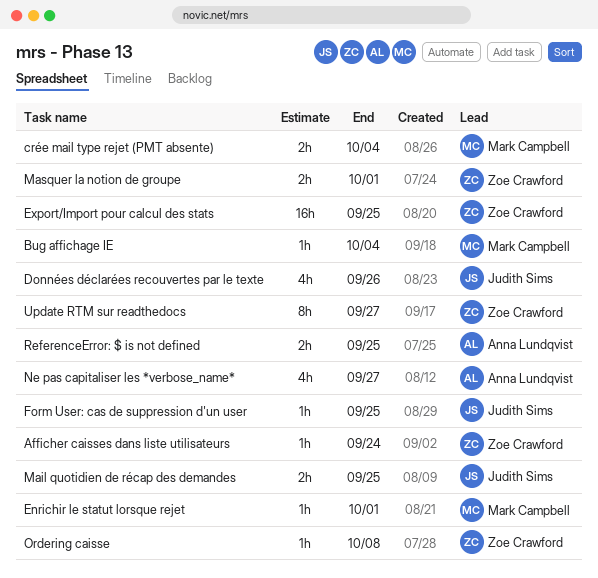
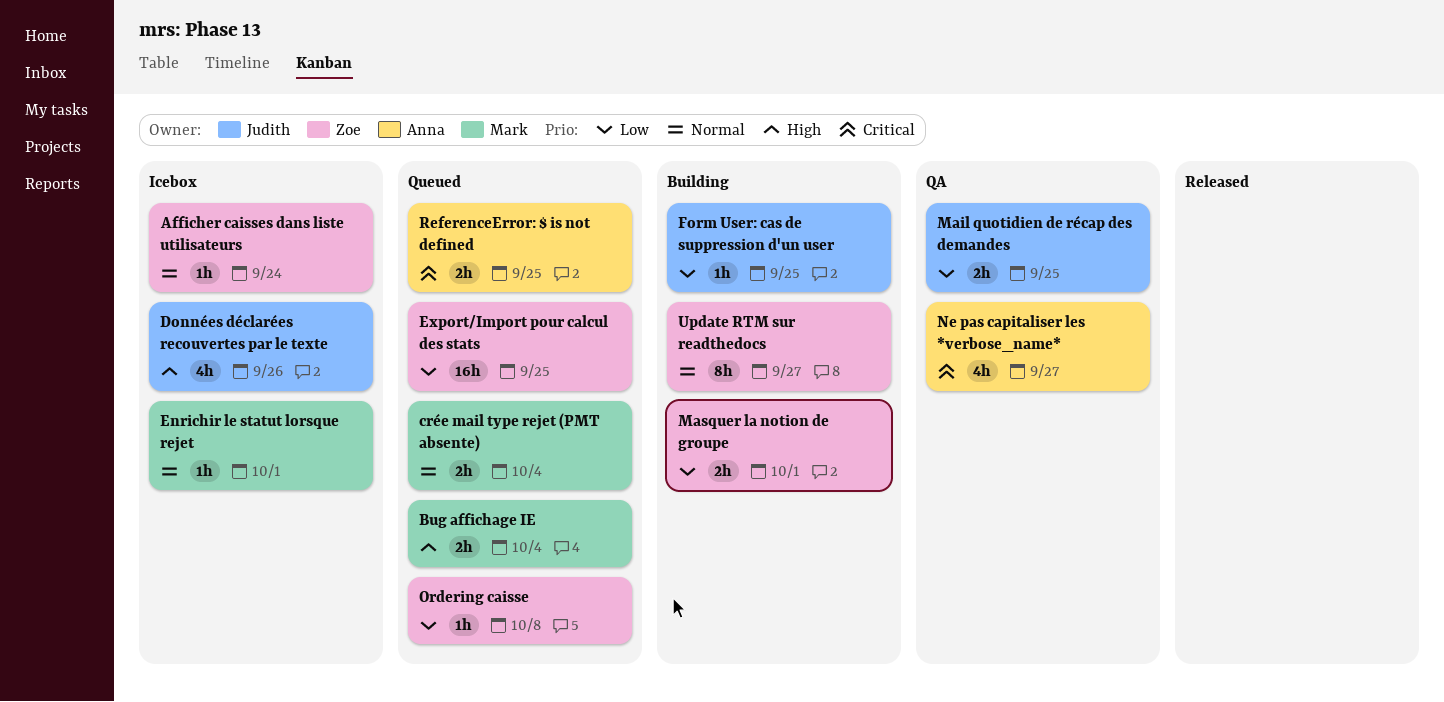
Bug affichage IE, estimate: 1h -> 2h

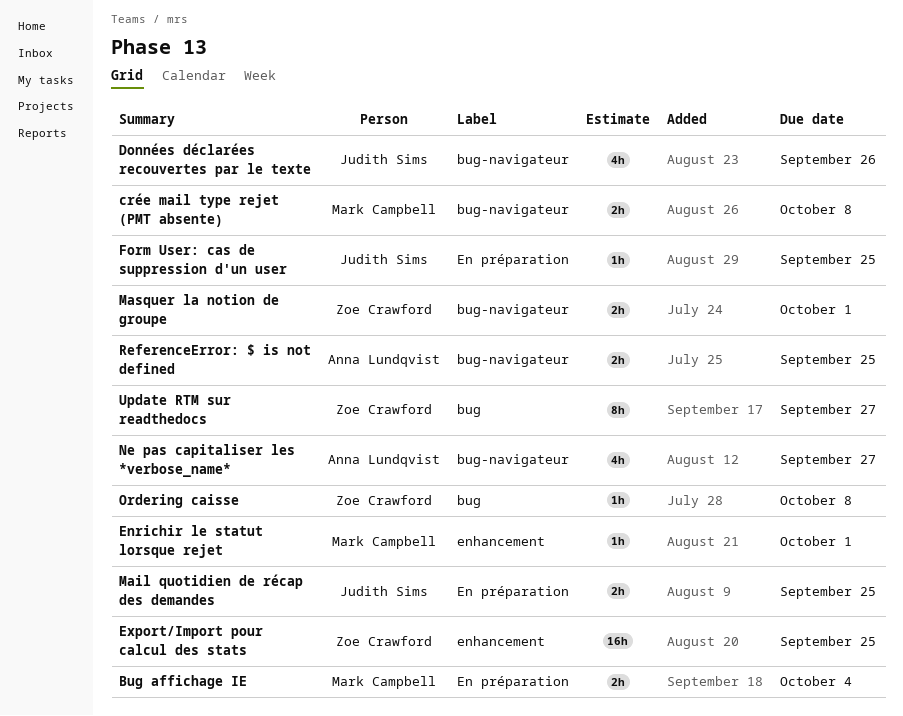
Afficher caisses dans liste utilisateurs: present -> none
crée mail type rejet (PMT absente), due: Oct 4 -> Oct 8

